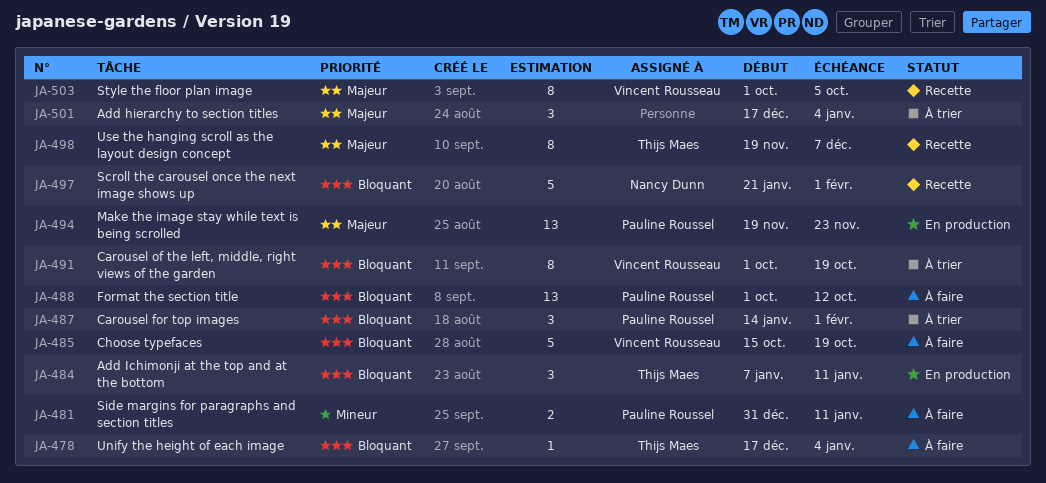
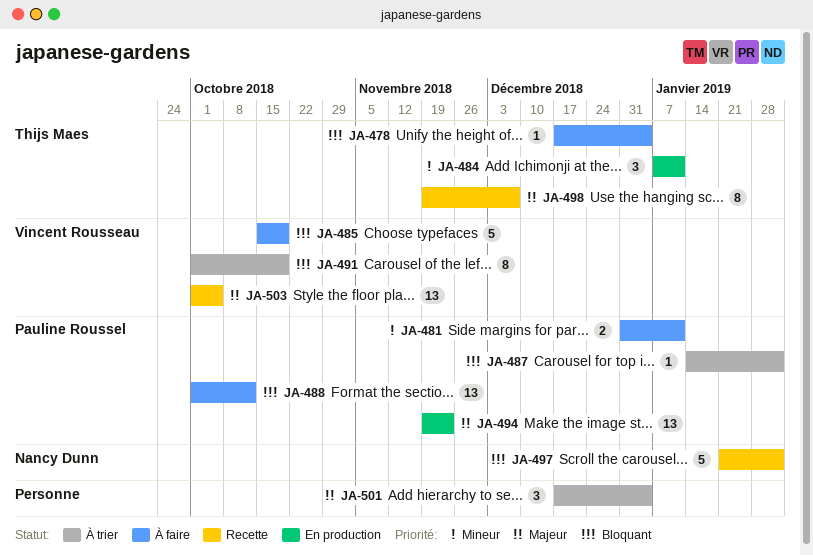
JA-484, priority: Bloquant -> Mineur
JA-487, estimate: 3 -> 1
JA-503, estimate: 8 -> 13

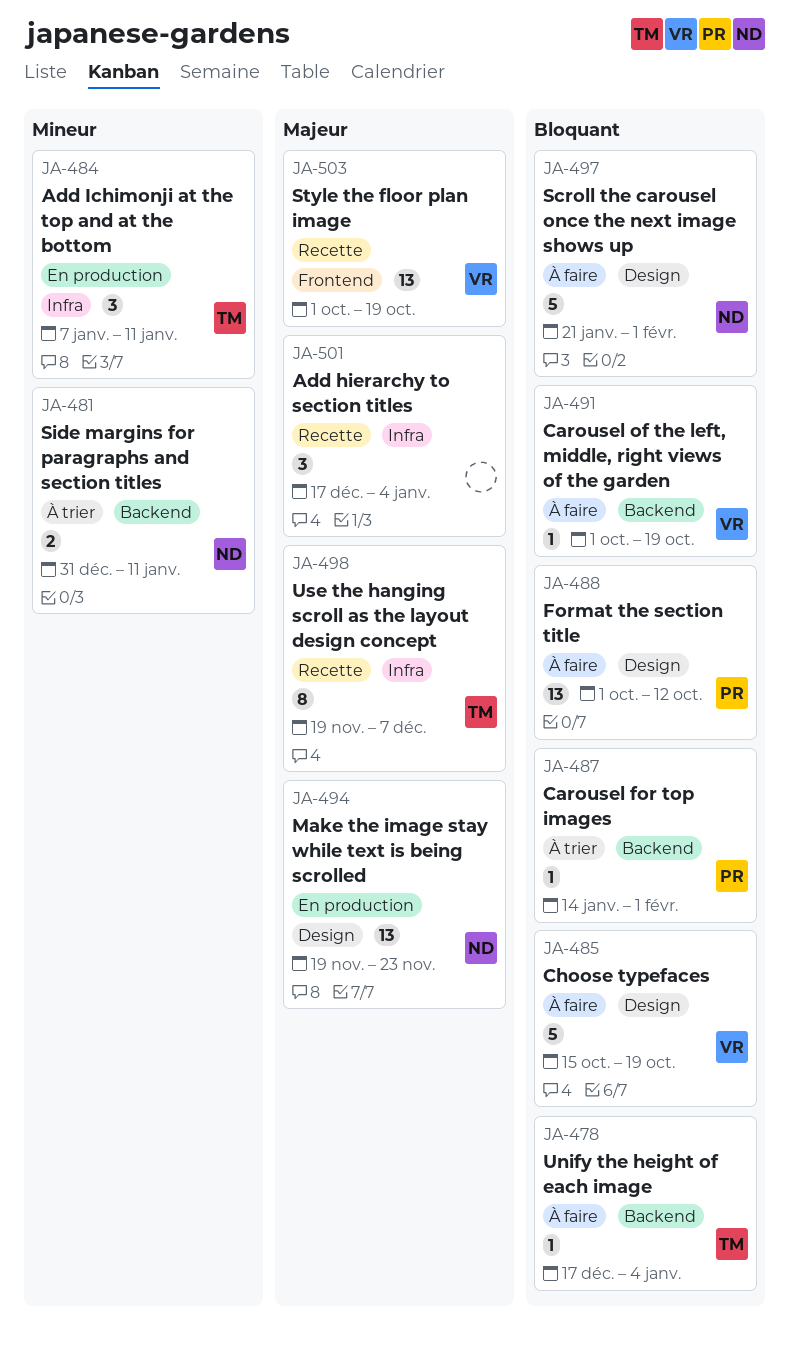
JA-481, status: À faire -> À trier
JA-481, owner: Pauline Roussel -> Nancy Dunn
JA-491, status: À trier -> À faire
JA-491, estimate: 8 -> 1
JA-494, owner: Pauline Roussel -> Nancy Dunn
JA-497, status: Recette -> À faire
JA-501, status: À trier -> Recette
JA-503, due: Oct 5 -> Oct 19

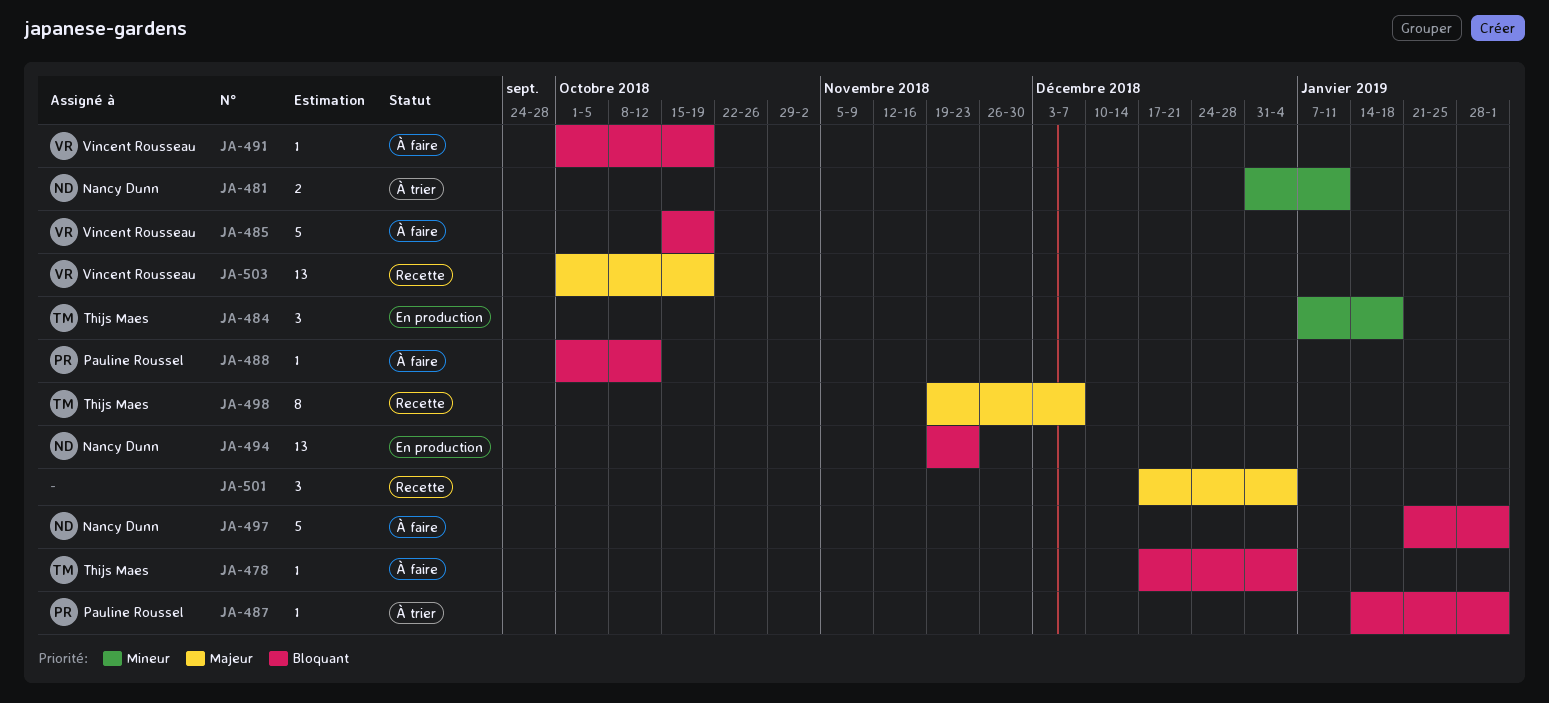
JA-484, due: Jan 11 -> Jan 18
JA-488, estimate: 13 -> 1
JA-494, priority: Majeur -> Bloquant

